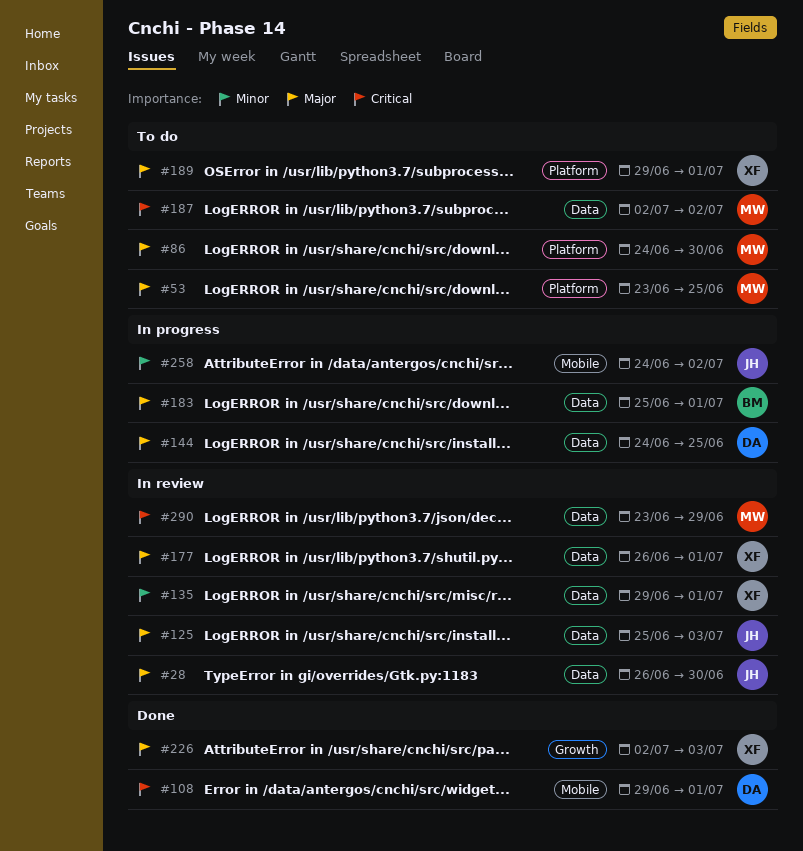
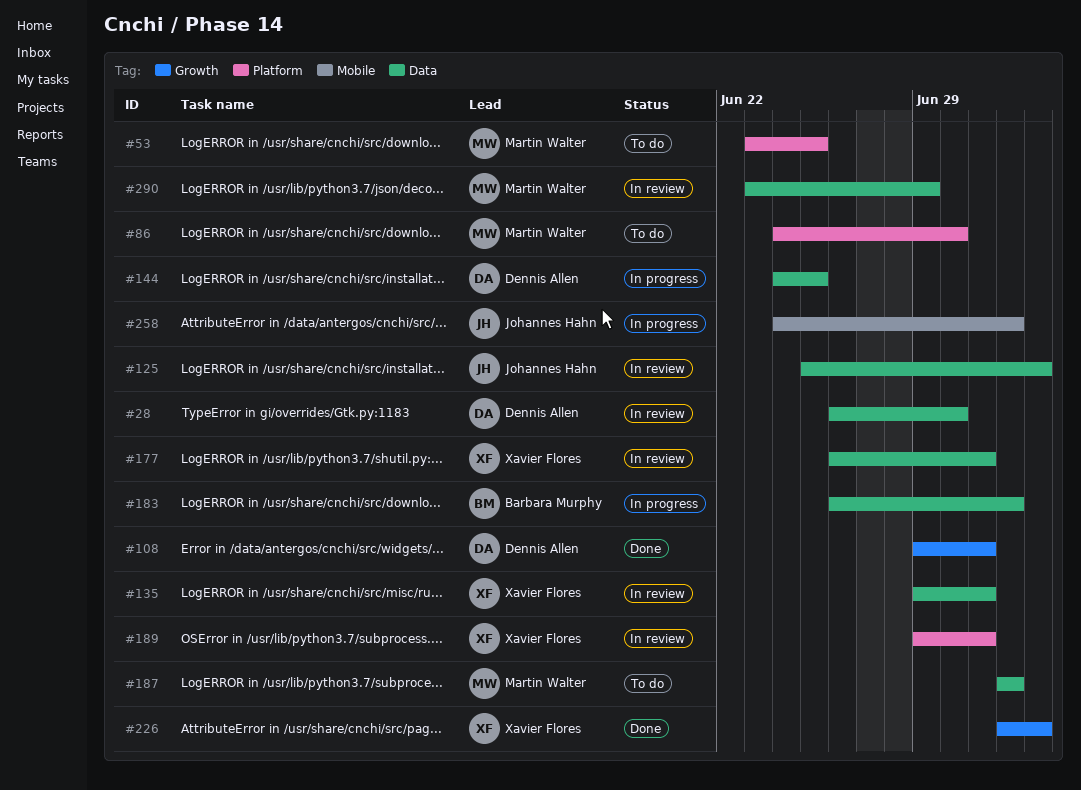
#28, owner: Johannes Hahn -> Dennis Allen
#108, label: Mobile -> Growth
#183, start: Jun 25 -> Jun 26
#183, due: Jul 1 -> Jul 2
#189, status: To do -> In review

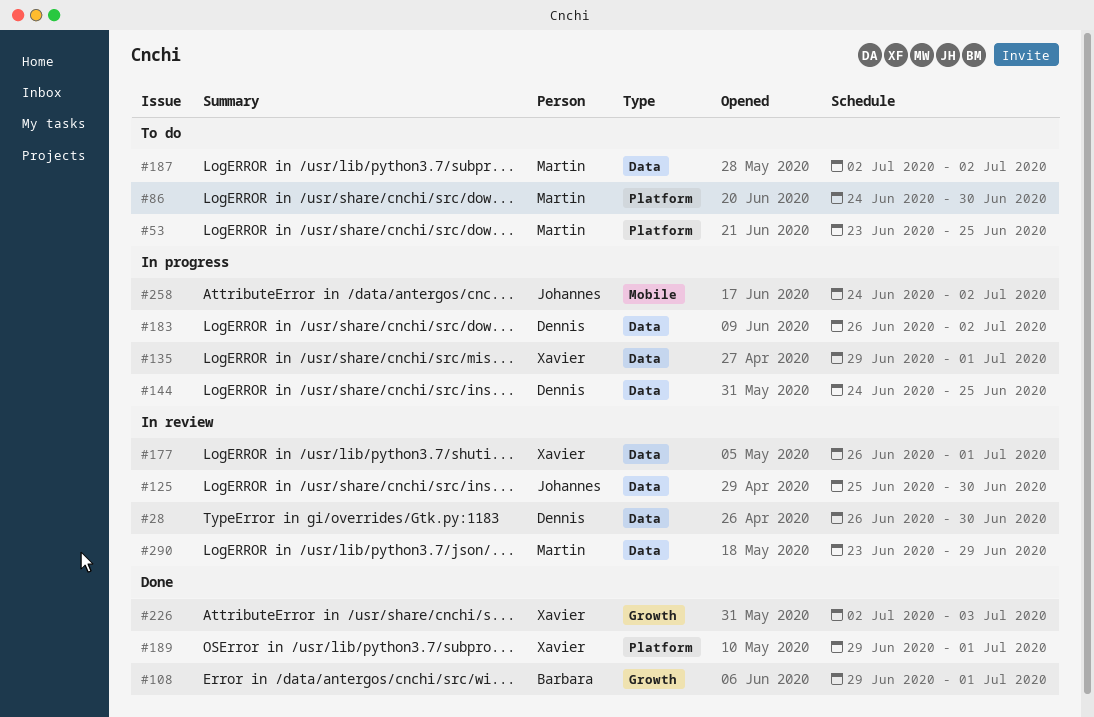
#108, owner: Dennis Allen -> Barbara Murphy
#125, due: Jul 3 -> Jun 30
#135, status: In review -> In progress
#183, owner: Barbara Murphy -> Dennis Allen
#189, status: In review -> Done

